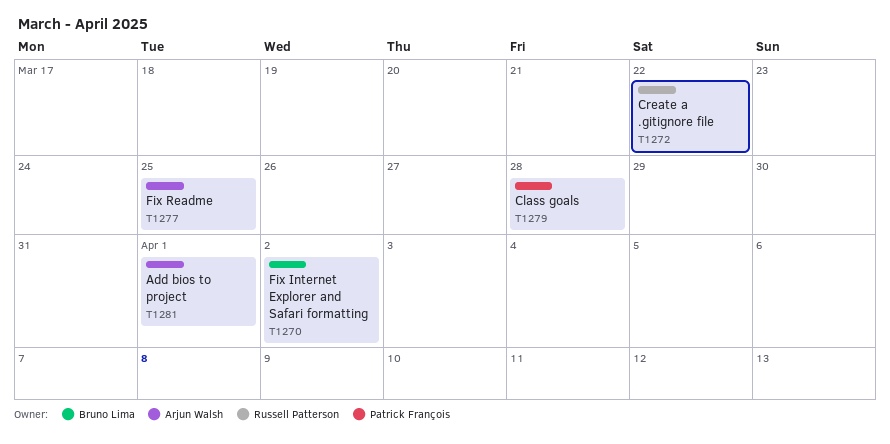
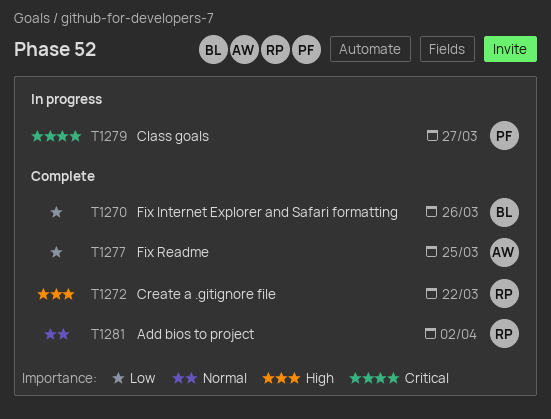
T1270, due: Apr 2 -> Mar 26
T1279, due: Mar 28 -> Mar 27
T1281, owner: Arjun Walsh -> Russell Patterson
T1281, due: Apr 1 -> Apr 2

